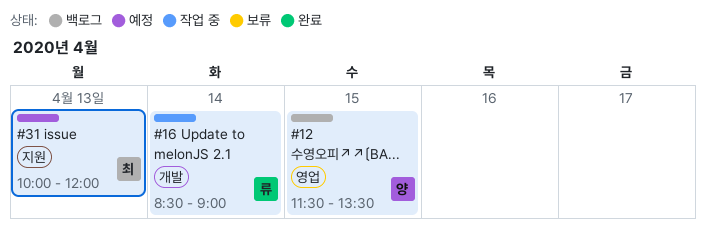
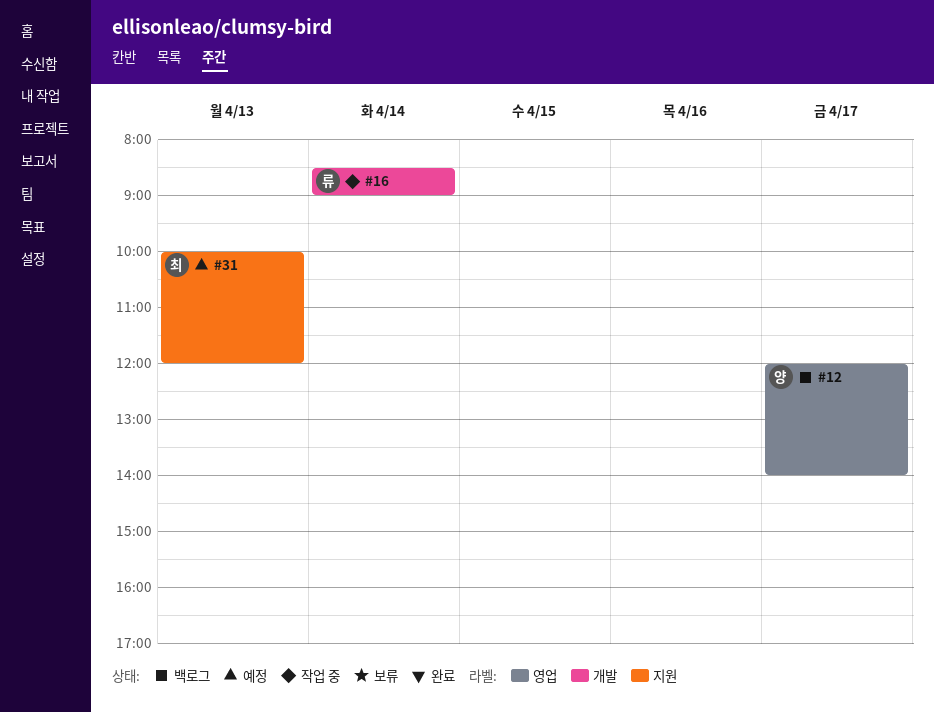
#12, day: Apr 15 -> Apr 17
#12, begins: 11:30 -> 12:00
#12, ends: 13:30 -> 14:00

